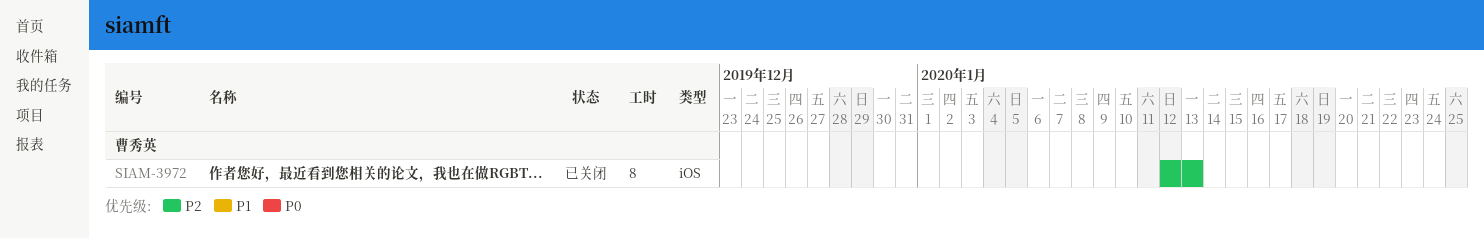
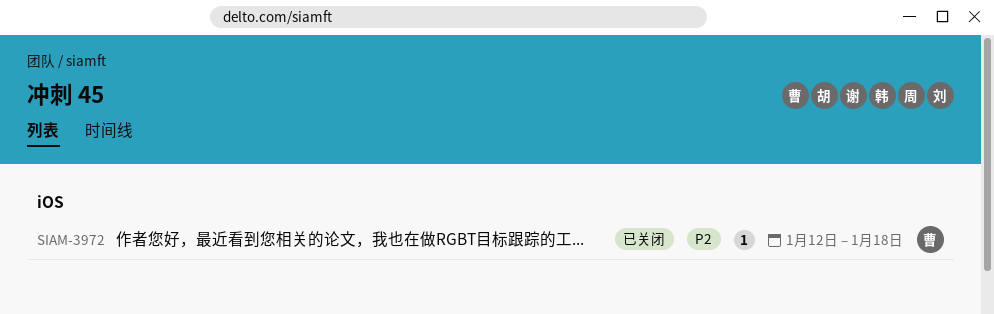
SIAM-3972, estimate: 8 -> 1
SIAM-3972, due: Jan 13 -> Jan 18

